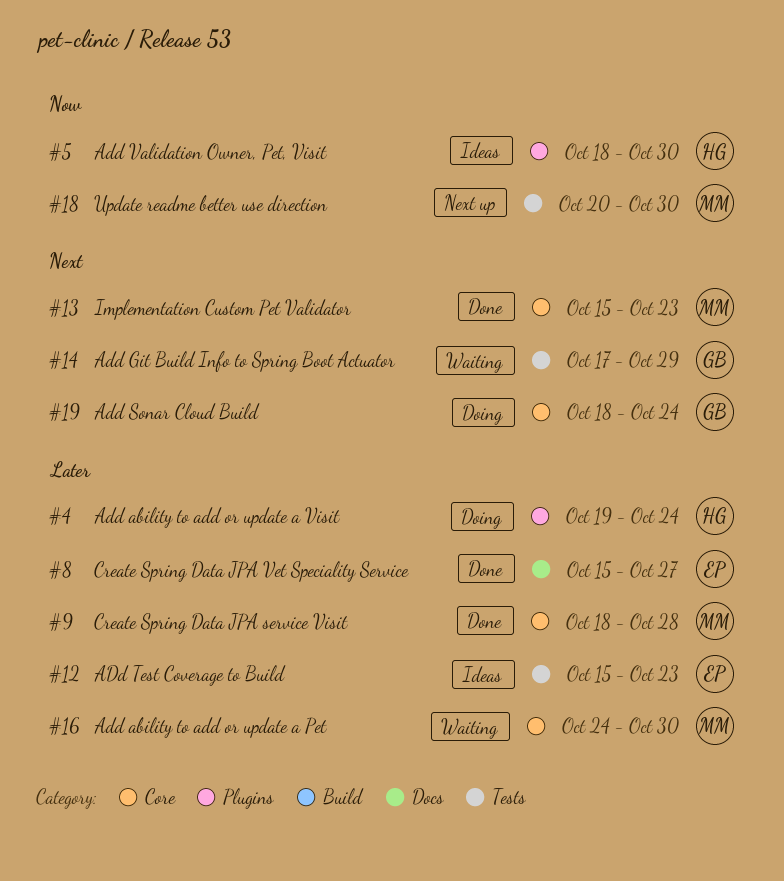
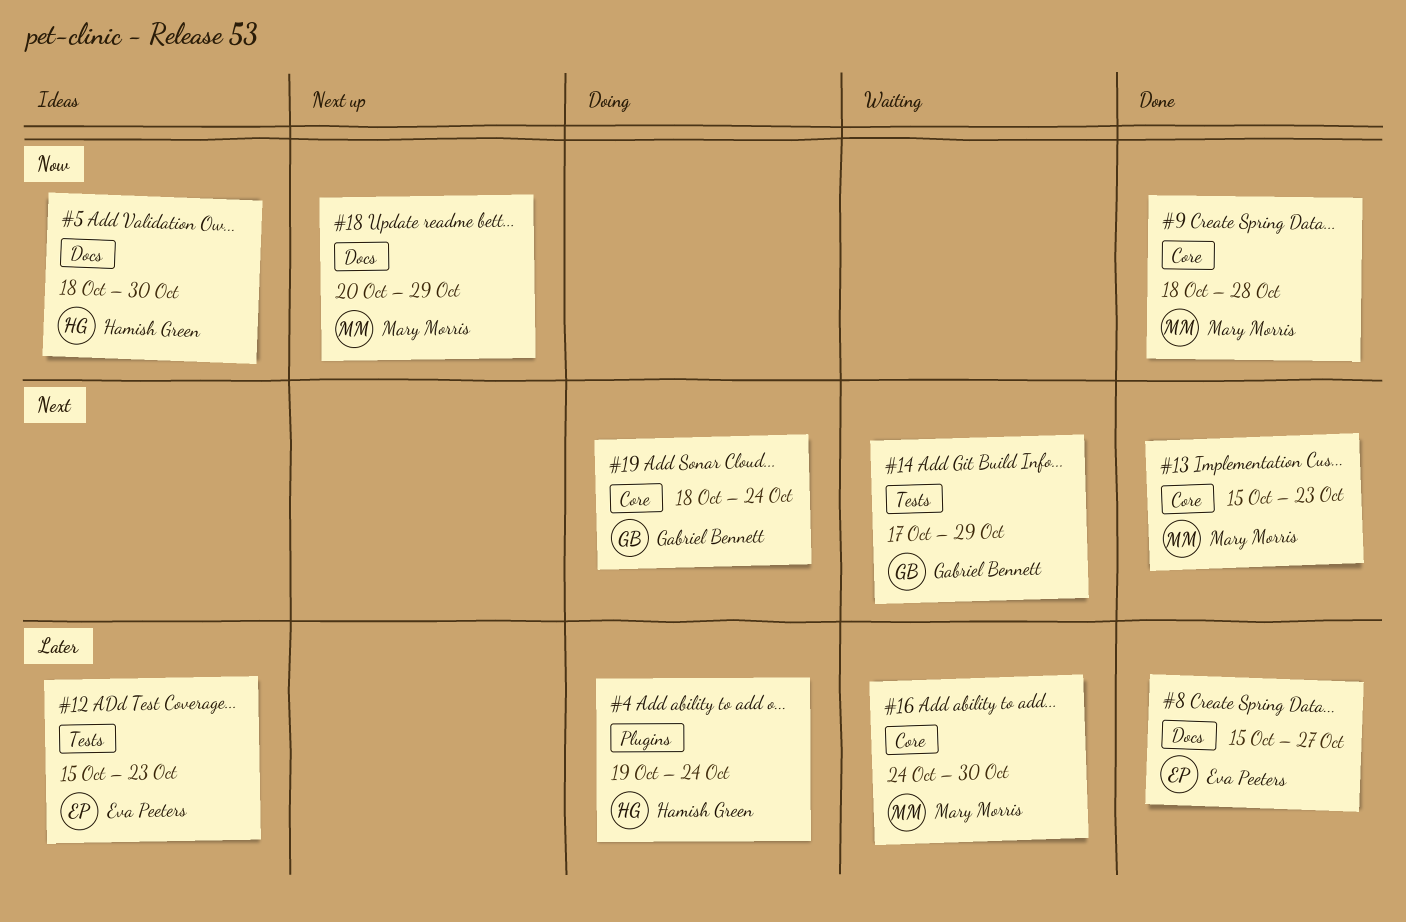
#5, label: Plugins -> Docs
#9, priority: Later -> Now
#18, label: Tests -> Docs
#18, due: Oct 30 -> Oct 29

